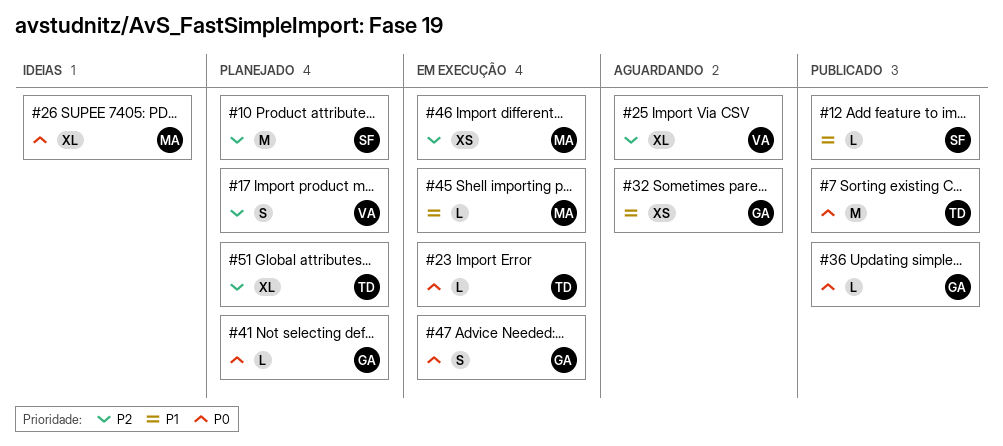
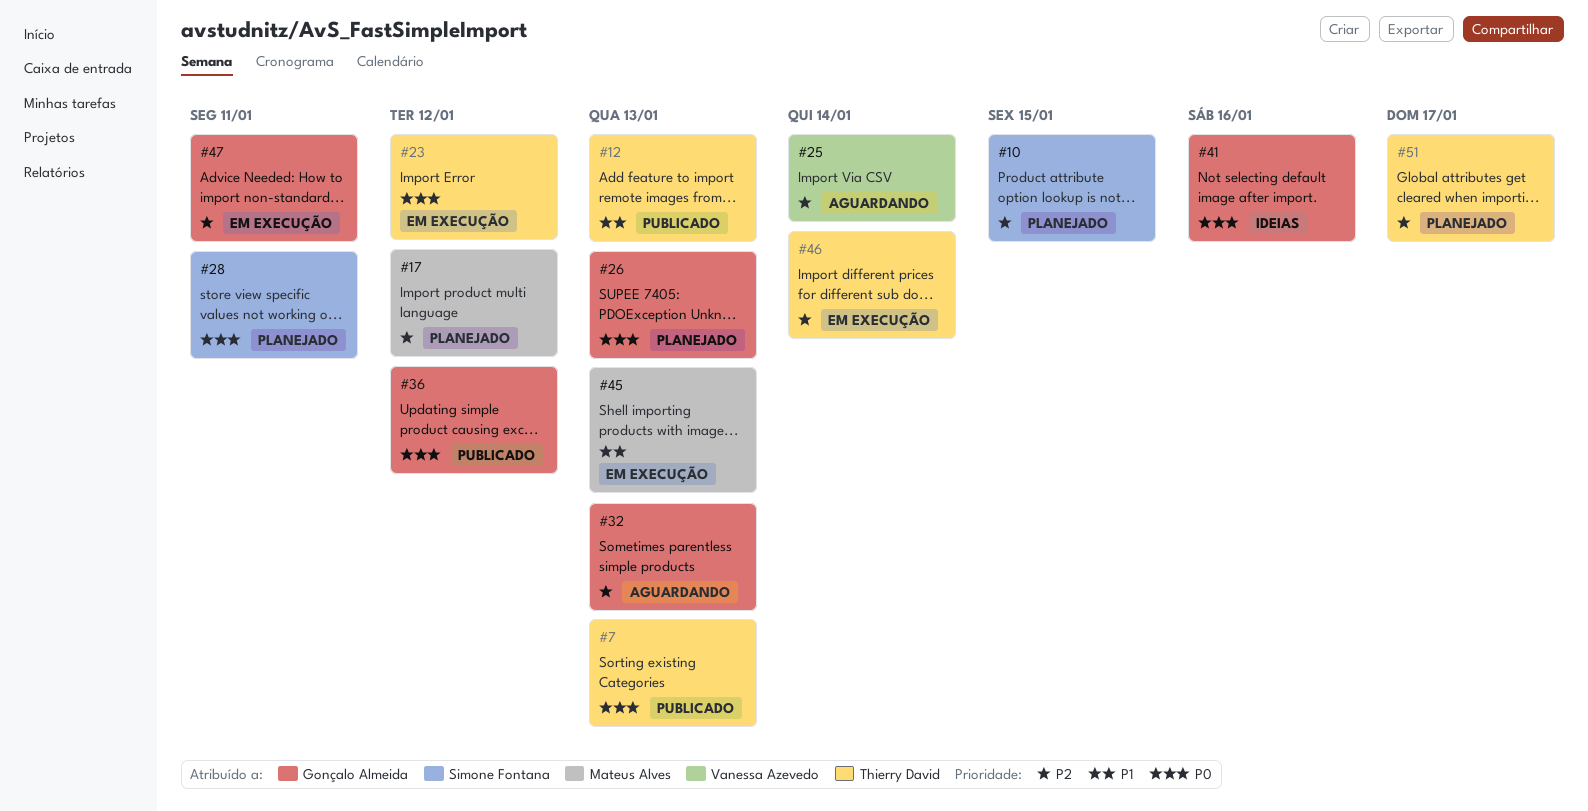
#12, owner: Simone Fontana -> Thierry David
#17, owner: Vanessa Azevedo -> Mateus Alves
#26, status: Ideias -> Planejado
#26, owner: Mateus Alves -> Gonçalo Almeida
#28: none -> present
#32, priority: P1 -> P2
#41, status: Planejado -> Ideias
#46, owner: Mateus Alves -> Thierry David
#47, priority: P0 -> P2

